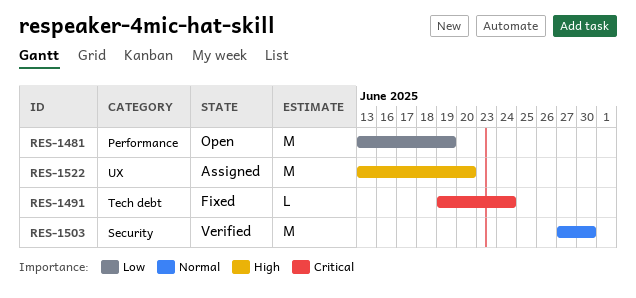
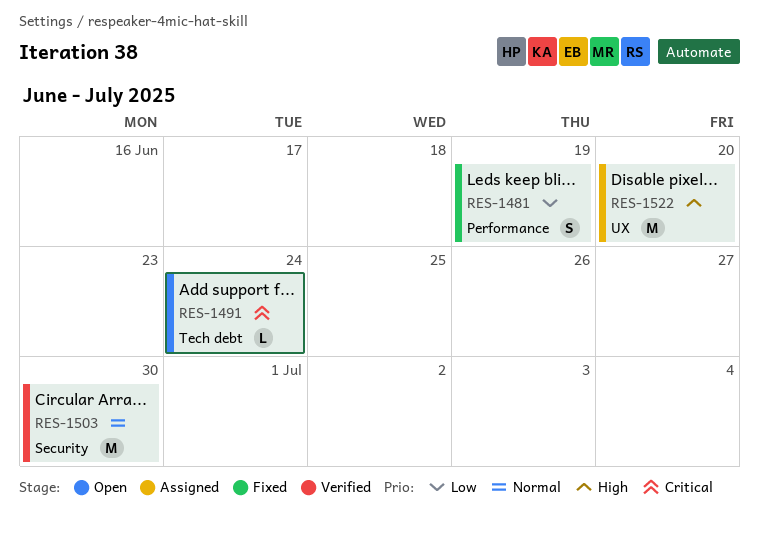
RES-1481, status: Open -> Fixed
RES-1481, estimate: M -> S
RES-1491, status: Fixed -> Open

